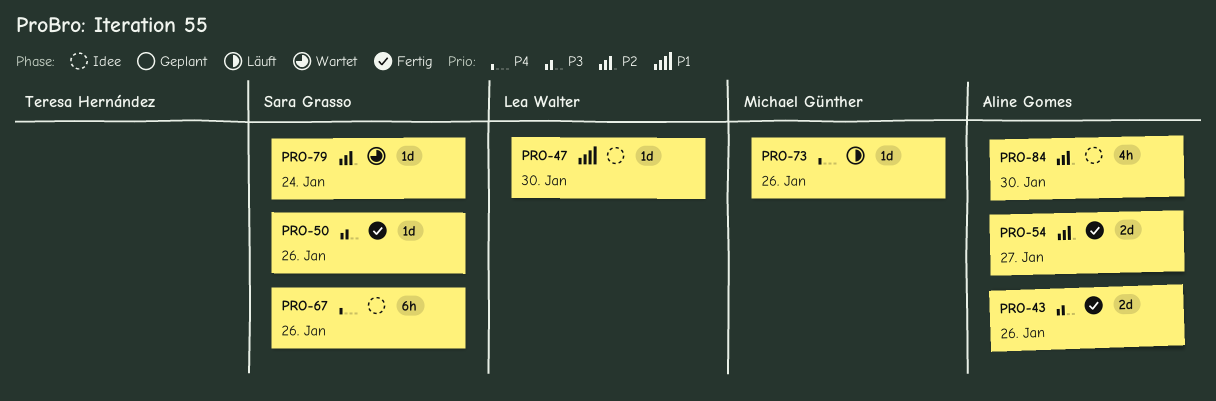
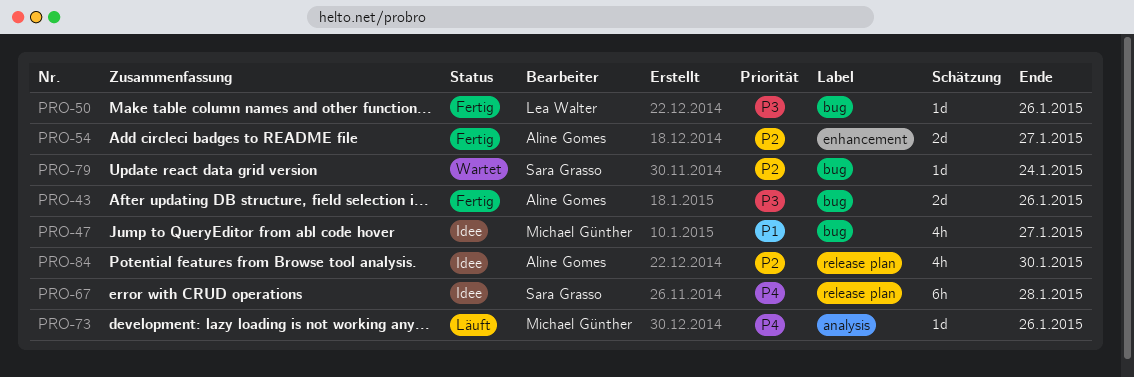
PRO-47, owner: Lea Walter -> Michael Günther
PRO-47, estimate: 1d -> 4h
PRO-47, due: Jan 30 -> Jan 27
PRO-50, owner: Sara Grasso -> Lea Walter
PRO-67, due: Jan 26 -> Jan 28

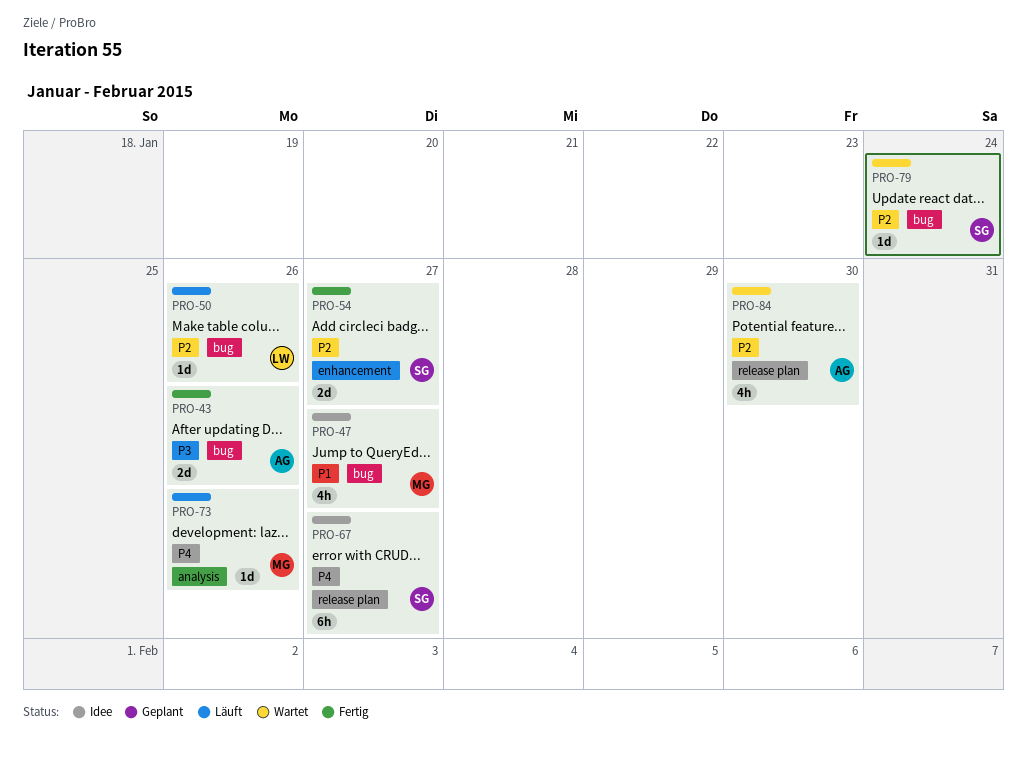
PRO-50, status: Fertig -> Läuft
PRO-50, priority: P3 -> P2
PRO-54, owner: Aline Gomes -> Sara Grasso
PRO-67, due: Jan 28 -> Jan 27
PRO-84, status: Idee -> Wartet

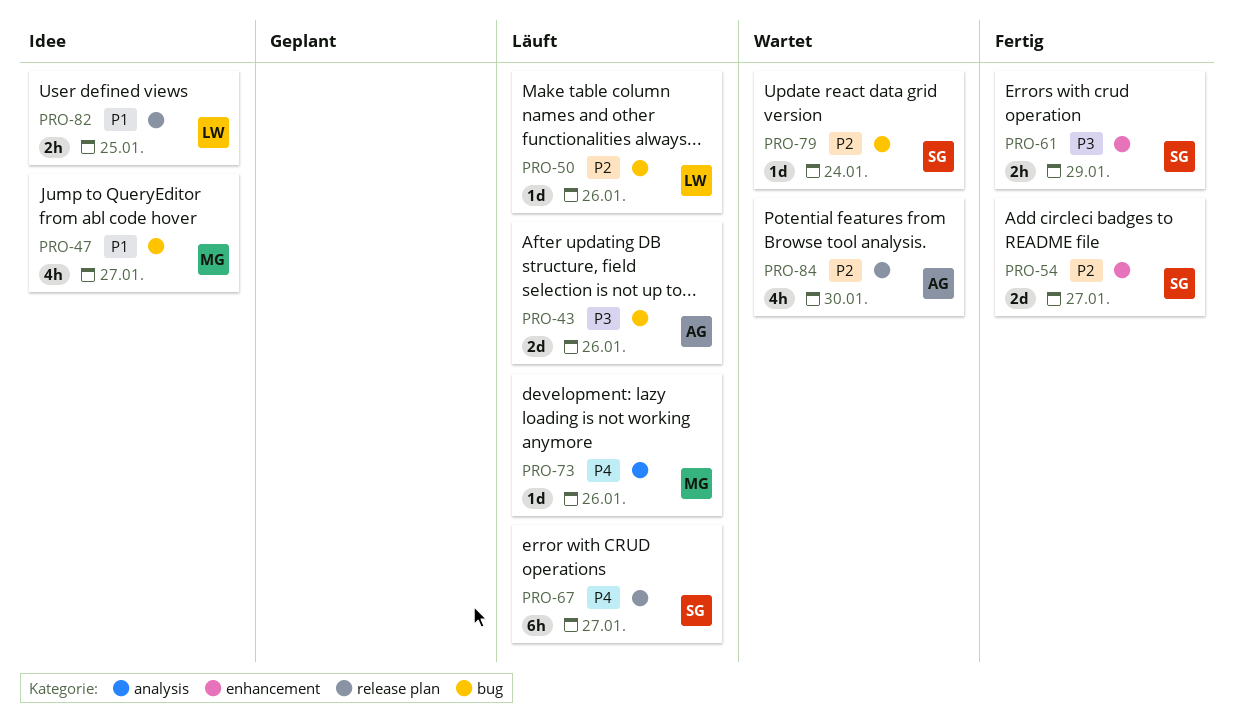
PRO-43, status: Fertig -> Läuft
PRO-61: none -> present
PRO-67, status: Idee -> Läuft
PRO-82: none -> present

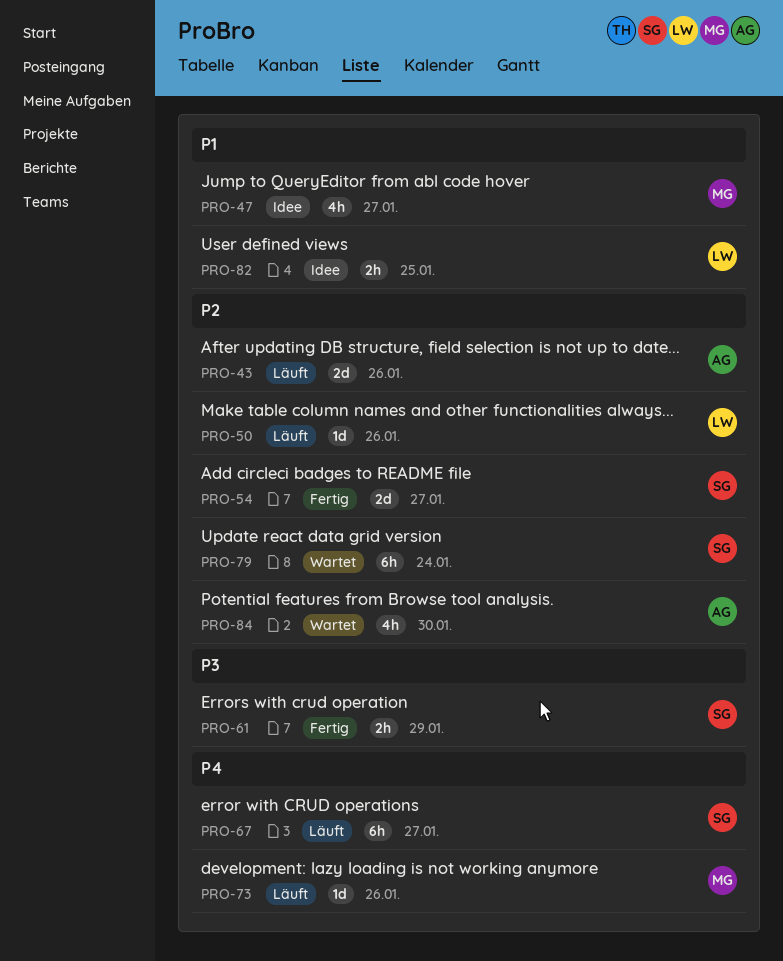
PRO-43, priority: P3 -> P2
PRO-79, estimate: 1d -> 6h

